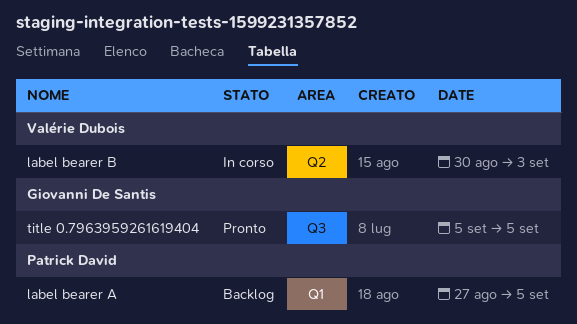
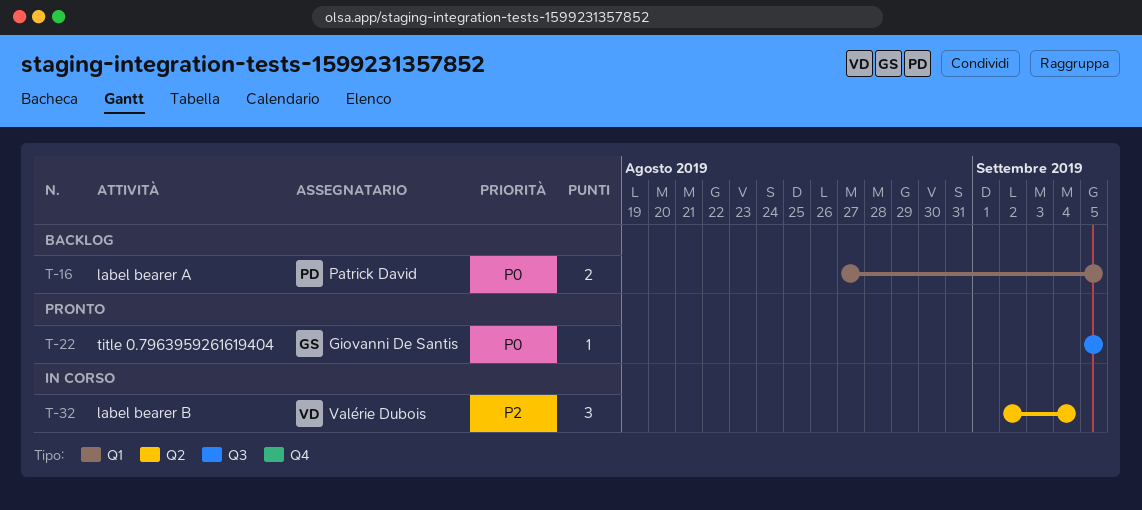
label bearer B, start: Aug 30 -> Sep 2
label bearer B, due: Sep 3 -> Sep 4

